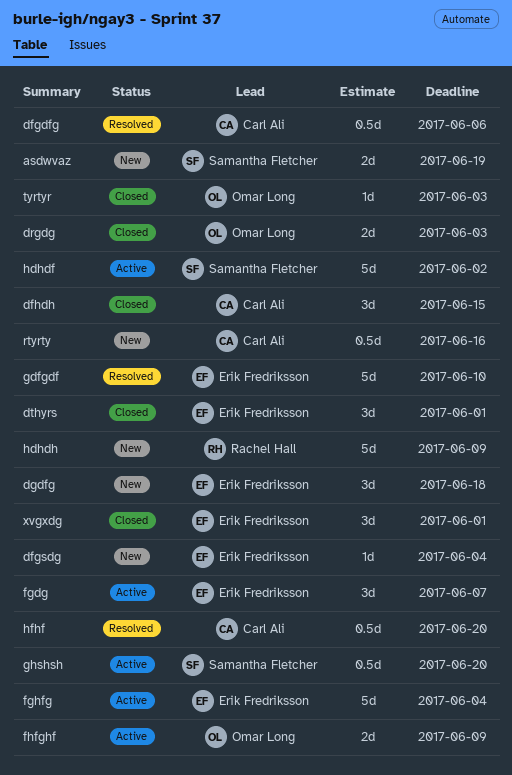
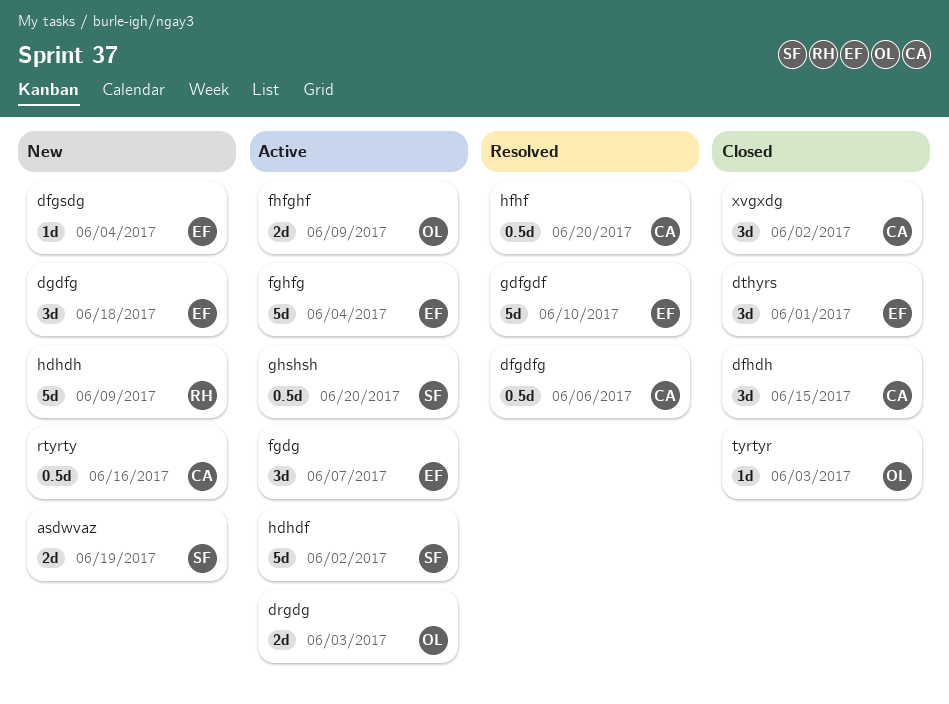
drgdg, status: Closed -> Active
xvgxdg, owner: Erik Fredriksson -> Carl Ali
xvgxdg, due: Jun 1 -> Jun 2

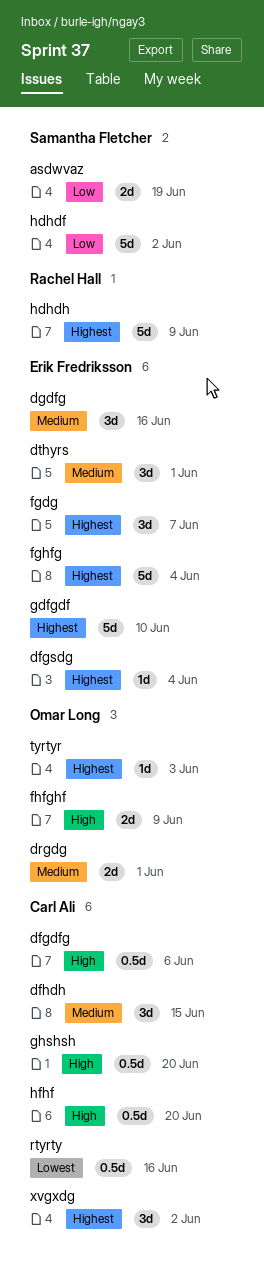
dgdfg, due: Jun 18 -> Jun 16
drgdg, due: Jun 3 -> Jun 1
ghshsh, owner: Samantha Fletcher -> Carl Ali

